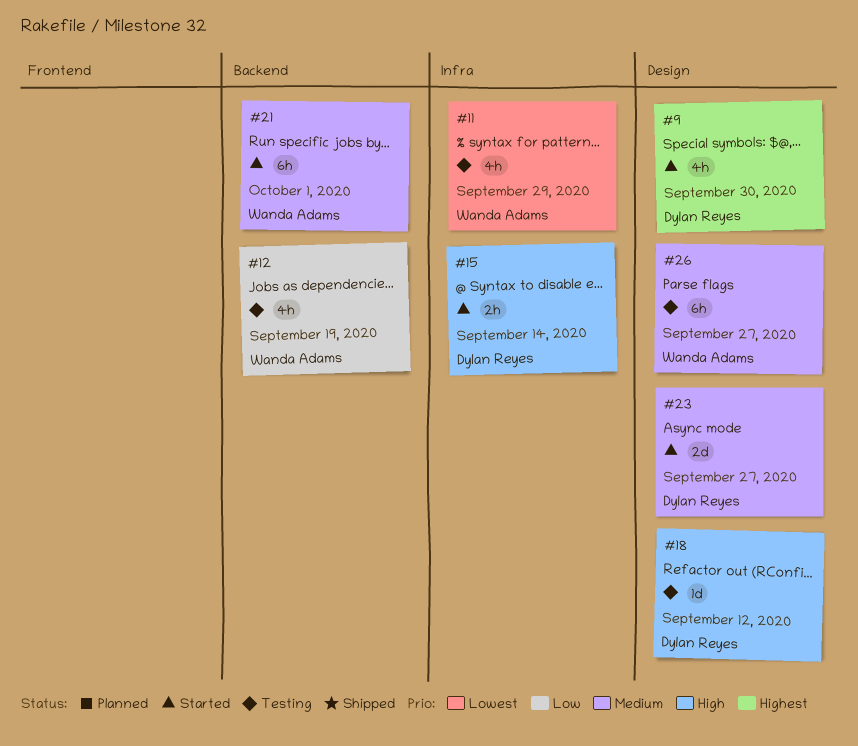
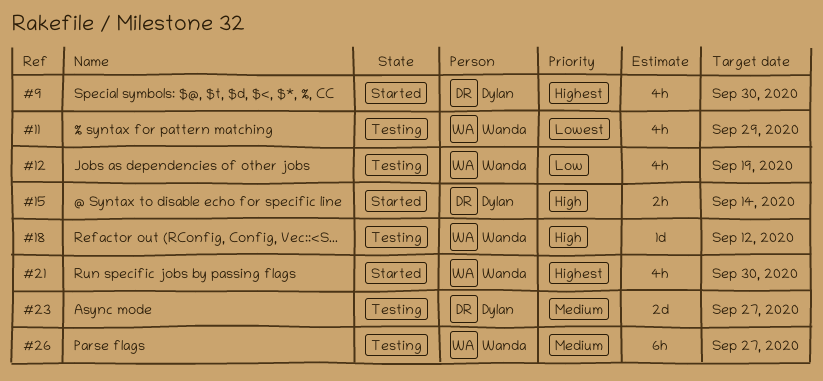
#18, owner: Dylan Reyes -> Wanda Adams
#21, priority: Medium -> Highest
#21, estimate: 6h -> 4h
#21, due: Oct 1 -> Sep 30
#23, status: Started -> Testing

